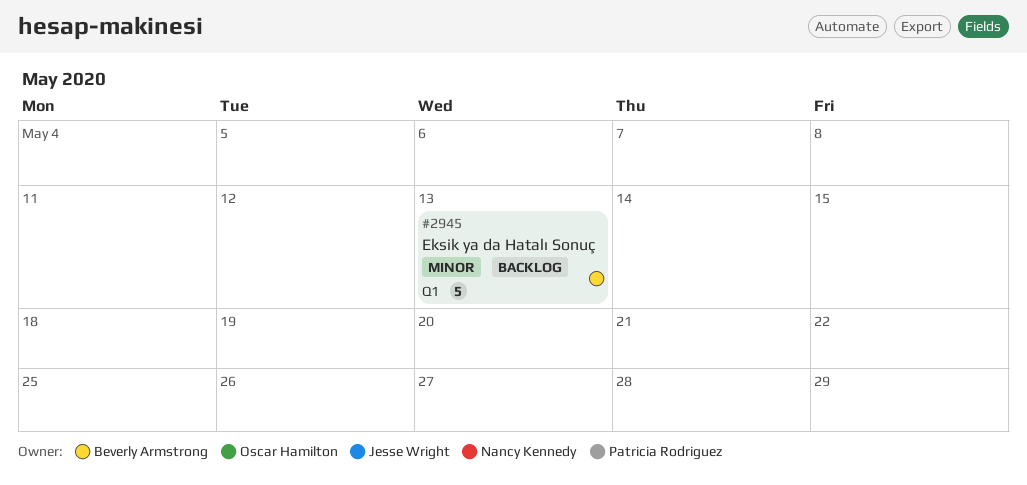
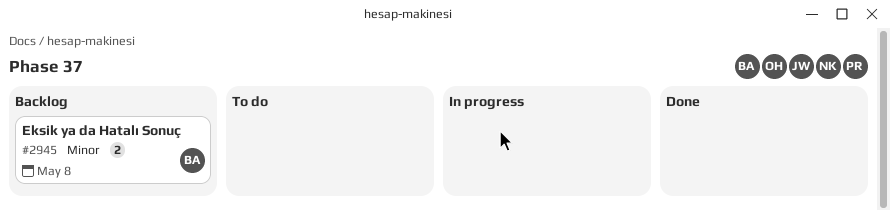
#2945, estimate: 5 -> 2
#2945, due: May 13 -> May 8

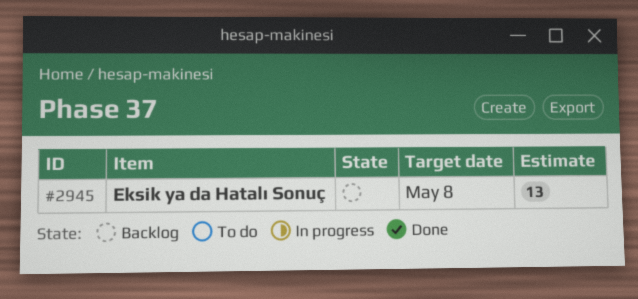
#2945, estimate: 2 -> 13

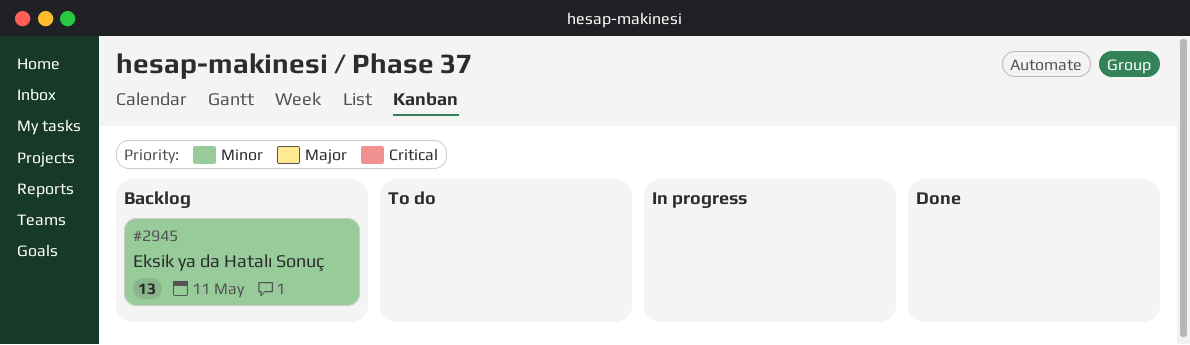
#2945, due: May 8 -> May 11

